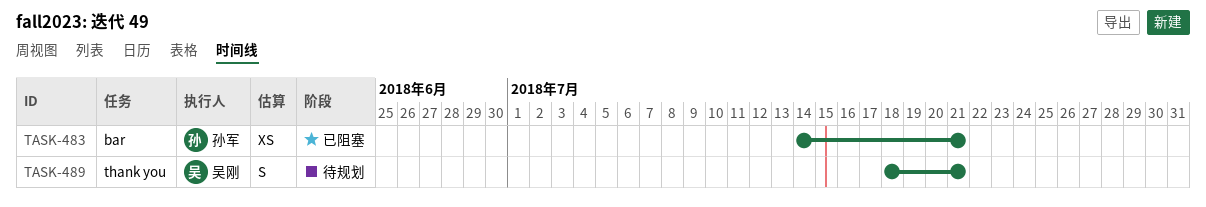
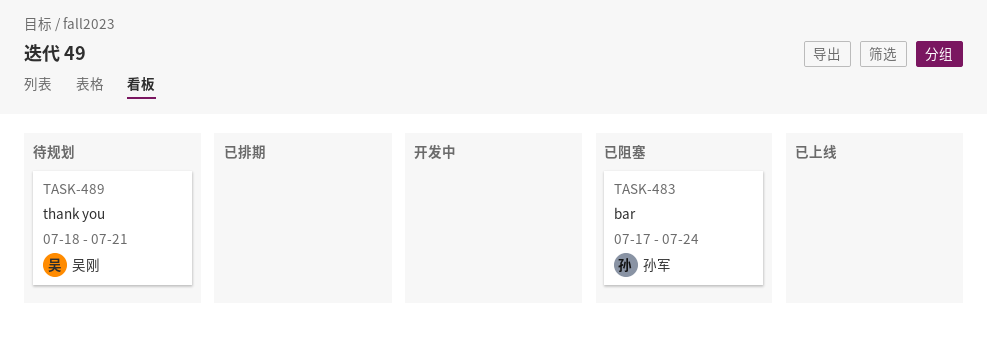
TASK-483, start: Jul 14 -> Jul 17
TASK-483, due: Jul 21 -> Jul 24

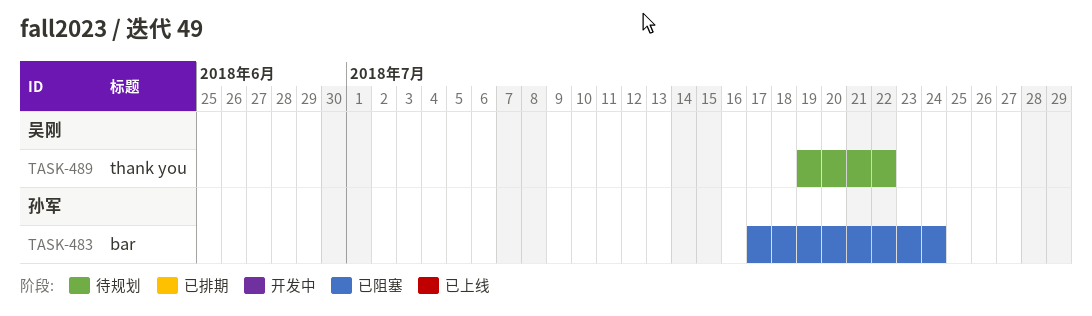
TASK-489, start: Jul 18 -> Jul 19
TASK-489, due: Jul 21 -> Jul 22

